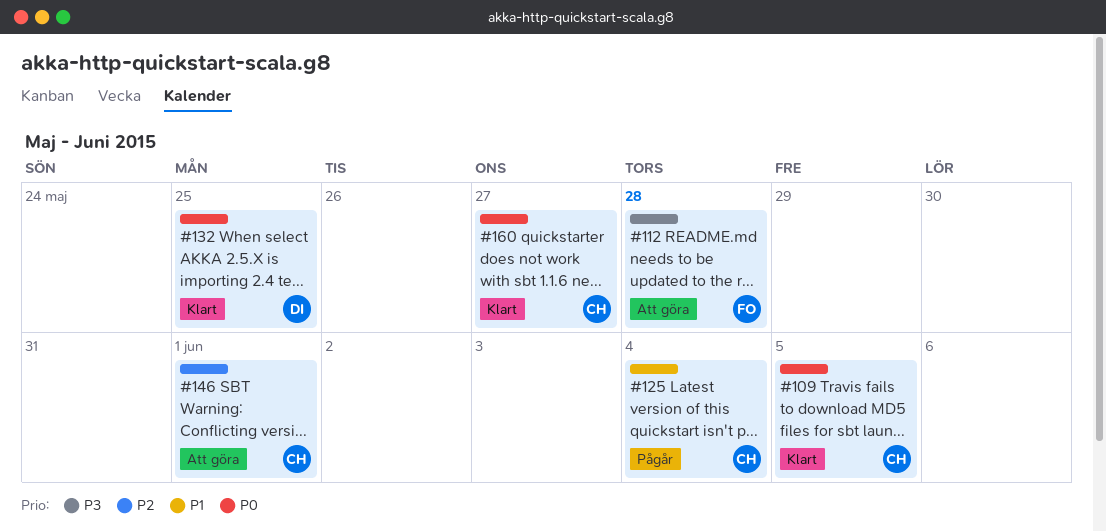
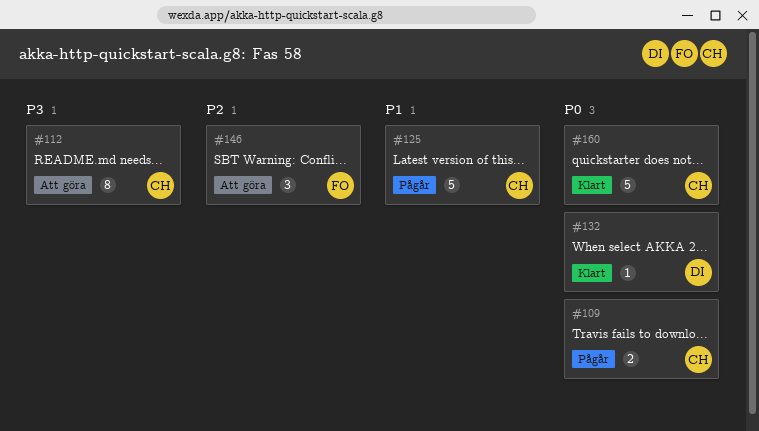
#109, status: Klart -> Pågår
#112, owner: FO -> CH
#146, owner: CH -> FO

